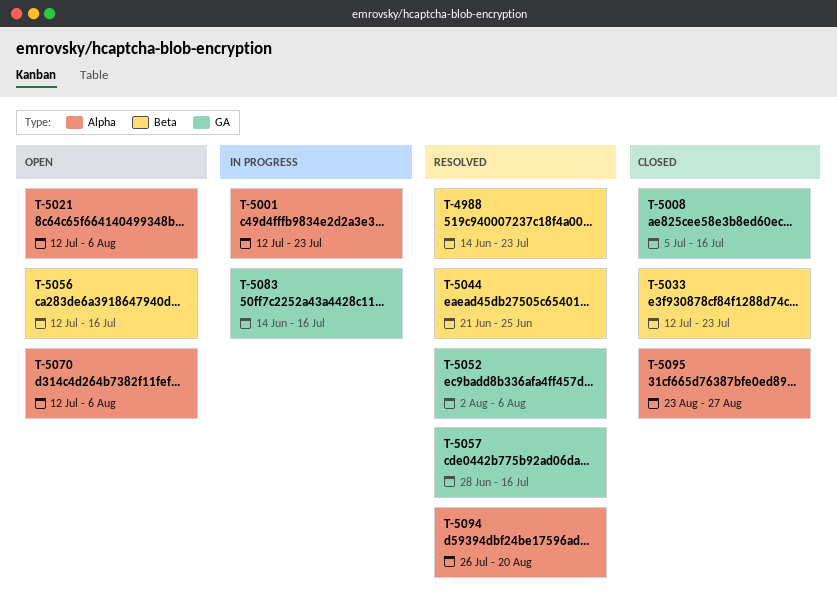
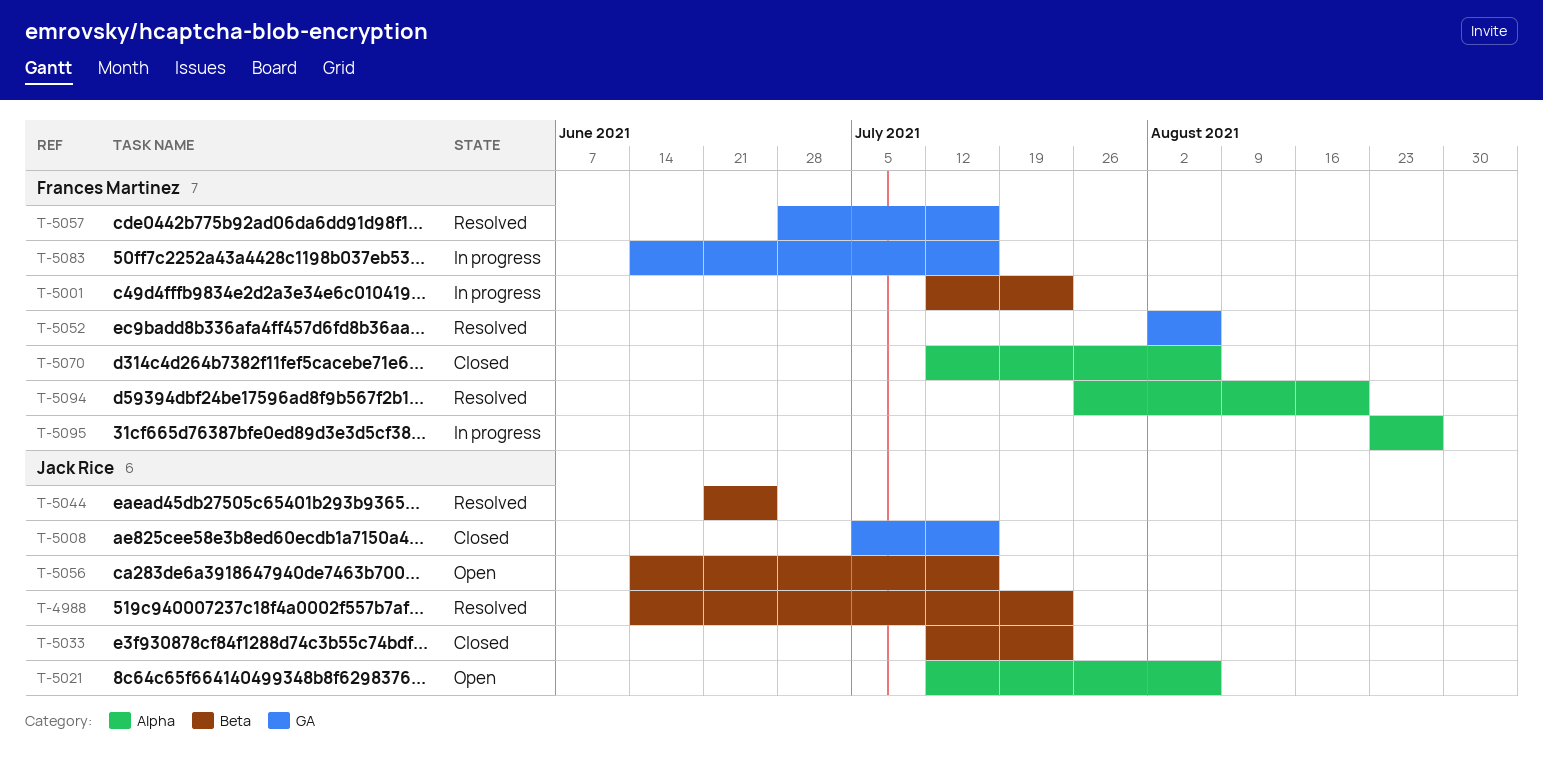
T-5001, label: Alpha -> Beta
T-5056, start: Jul 12 -> Jun 14
T-5070, status: Open -> Closed
T-5095, status: Closed -> In progress

